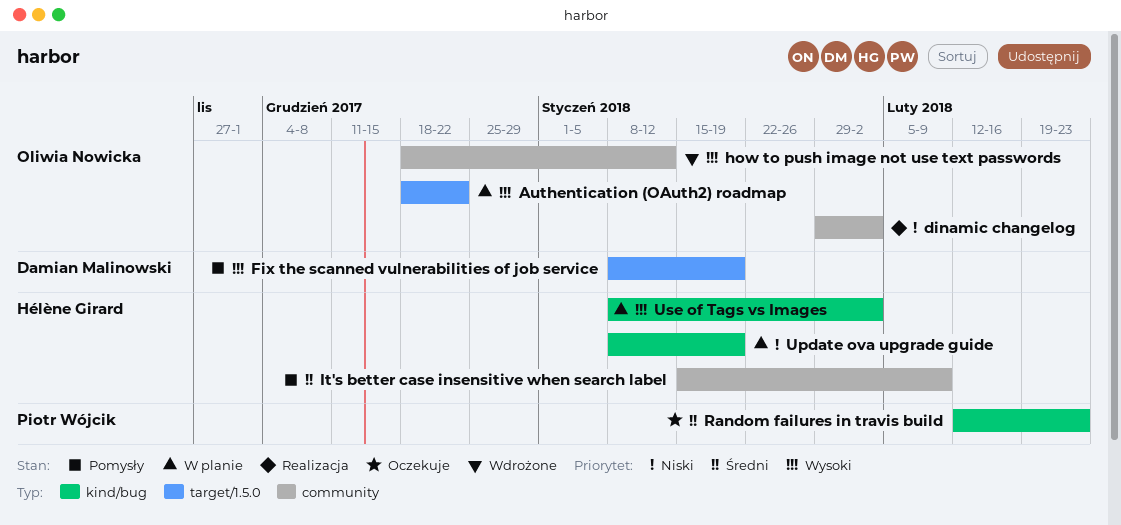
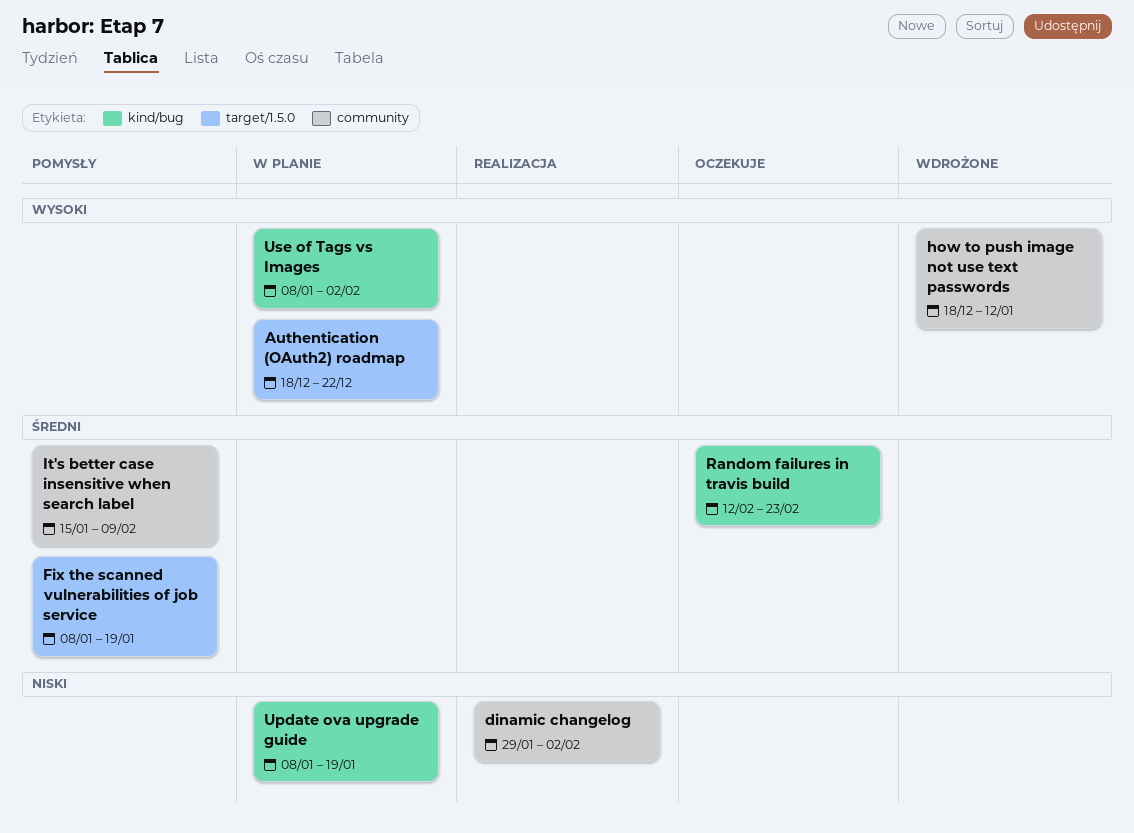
Fix the scanned vulnerabilities of job service, priority: Wysoki -> Średni

